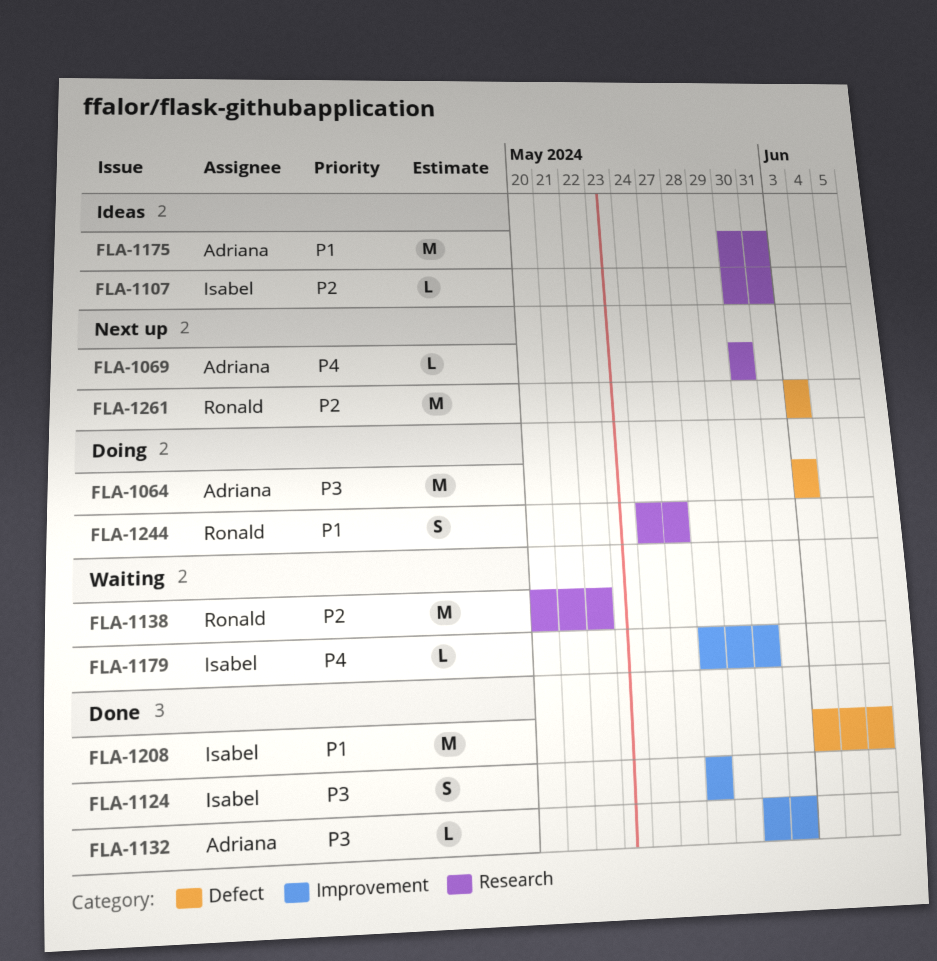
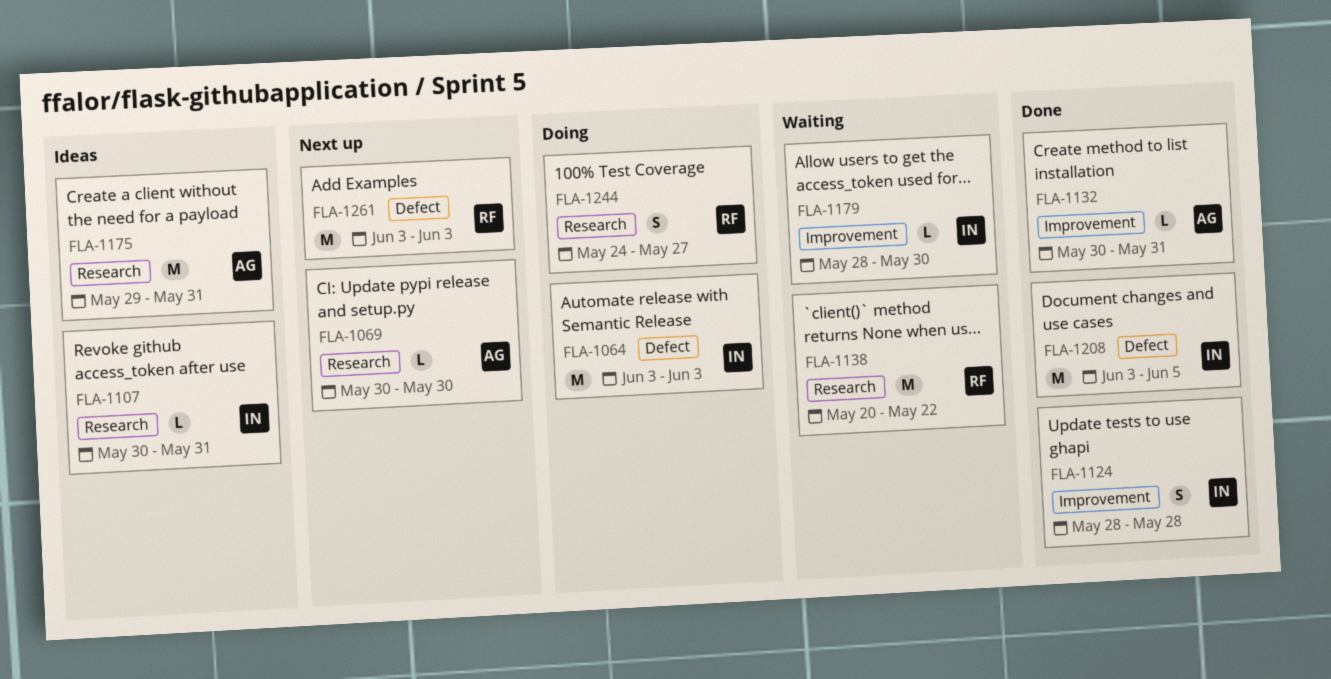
FLA-1064, owner: Adriana -> Isabel
FLA-1175, start: May 30 -> May 29

